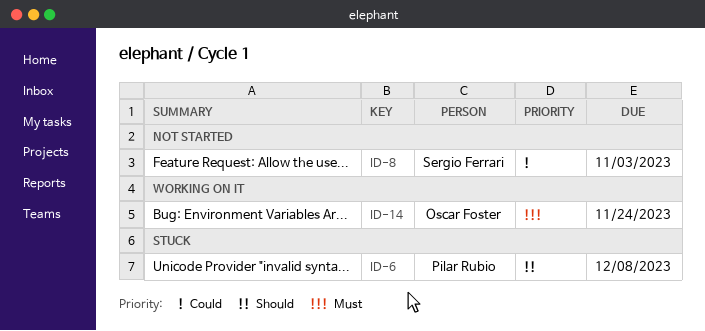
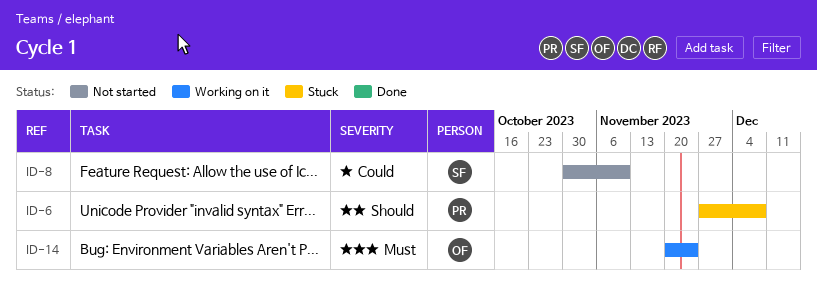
ID-8, due: Nov 3 -> Nov 10

